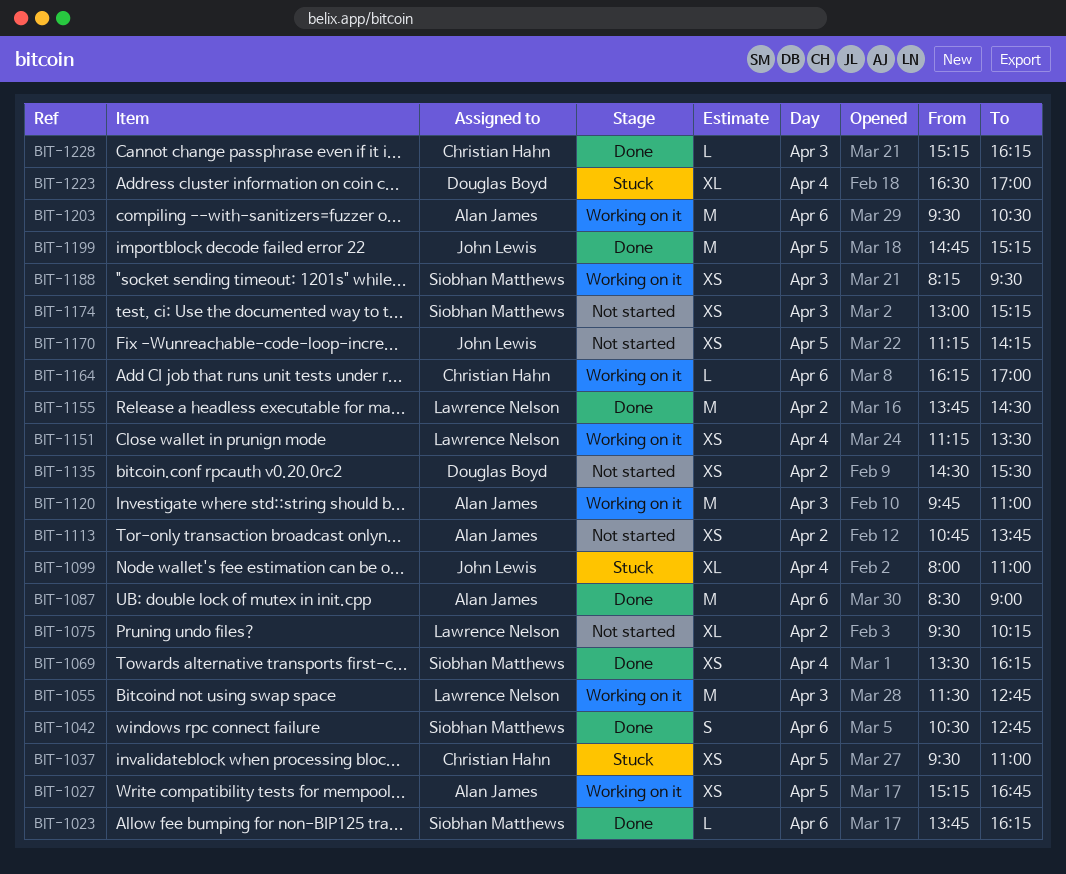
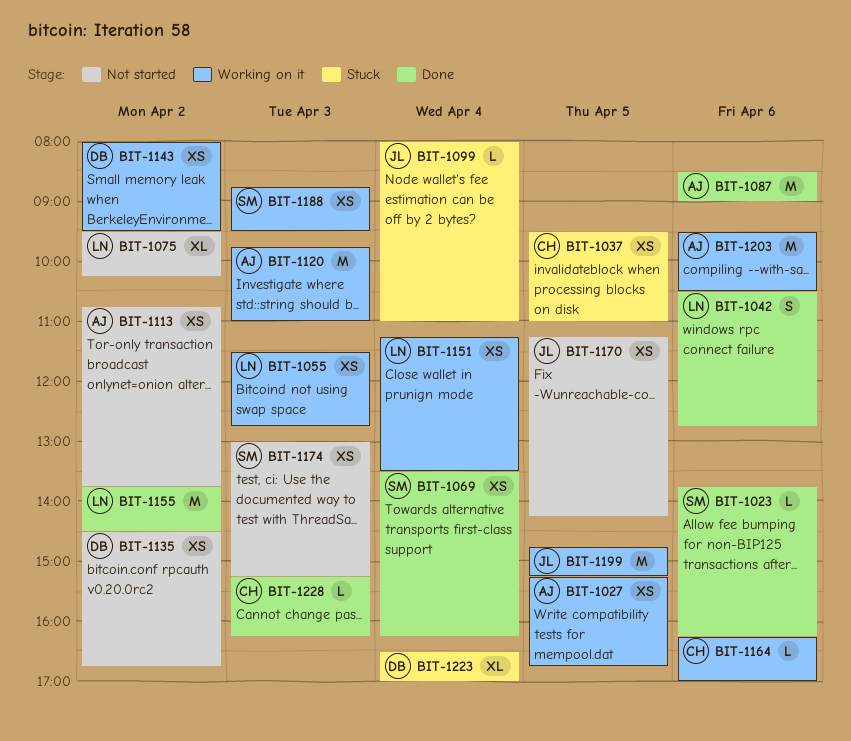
BIT-1042, owner: Siobhan Matthews -> Lawrence Nelson
BIT-1055, estimate: M -> XS
BIT-1099, estimate: XL -> L
BIT-1135, ends: 15:30 -> 16:45
BIT-1143: none -> present
BIT-1188, begins: 08:15 -> 08:45
BIT-1199, status: Done -> Working on it

